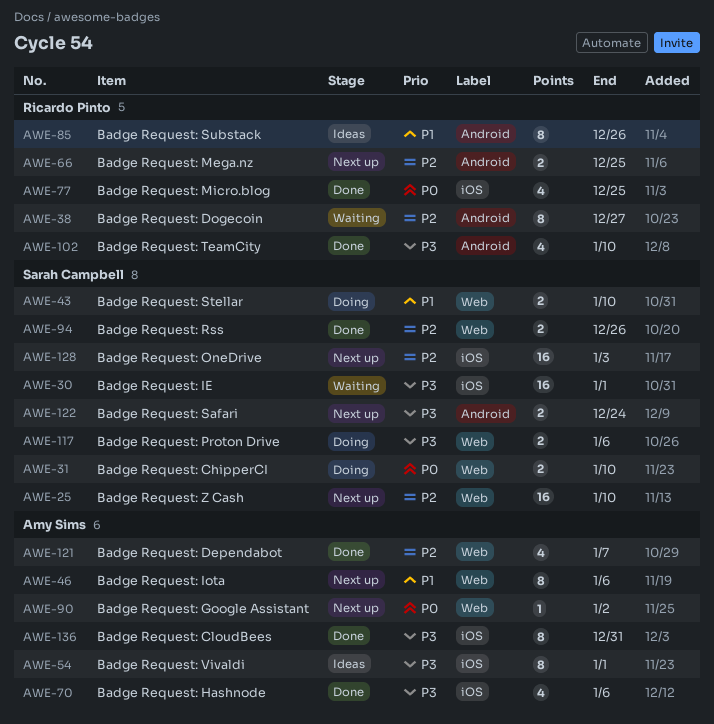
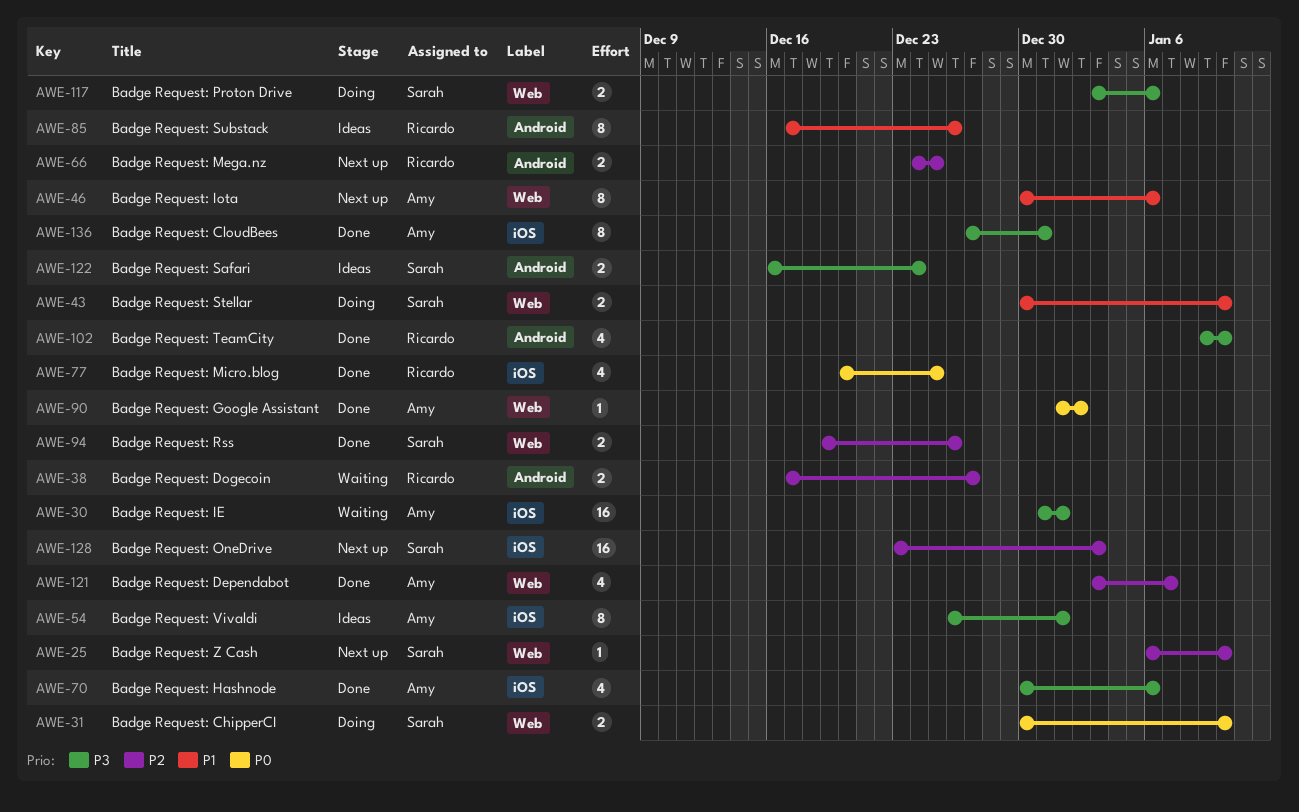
AWE-25, estimate: 16 -> 1
AWE-30, owner: Sarah Campbell -> Amy Sims
AWE-38, estimate: 8 -> 2
AWE-90, status: Next up -> Done
AWE-122, status: Next up -> Ideas

